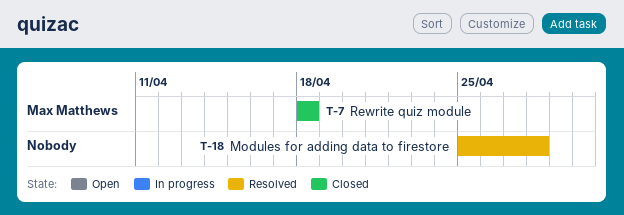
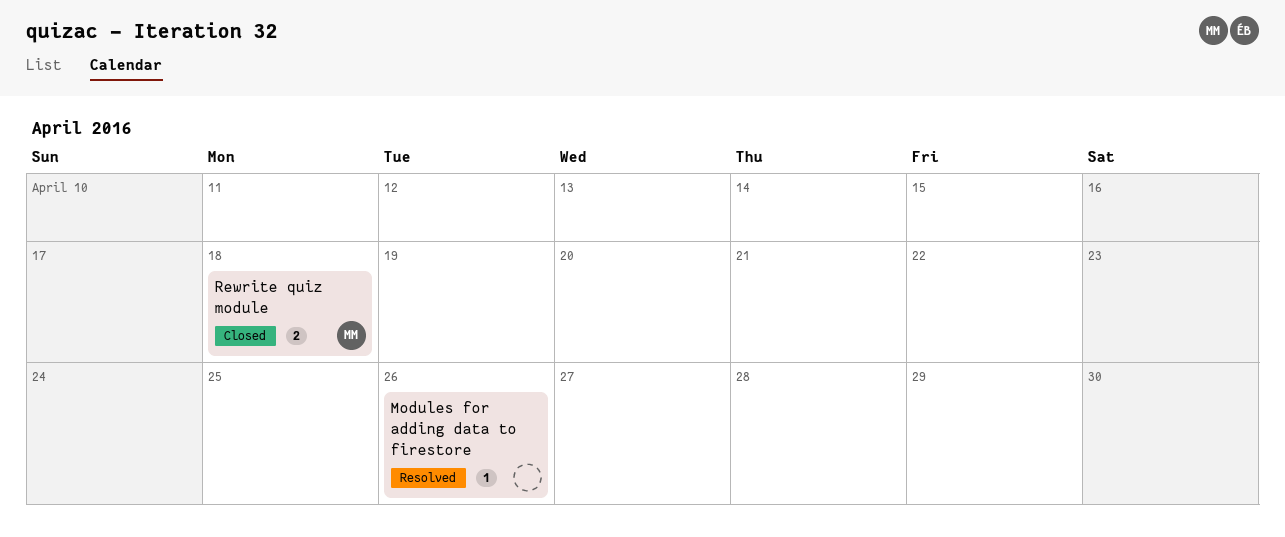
Modules for adding data to firestore, due: Apr 28 -> Apr 26

